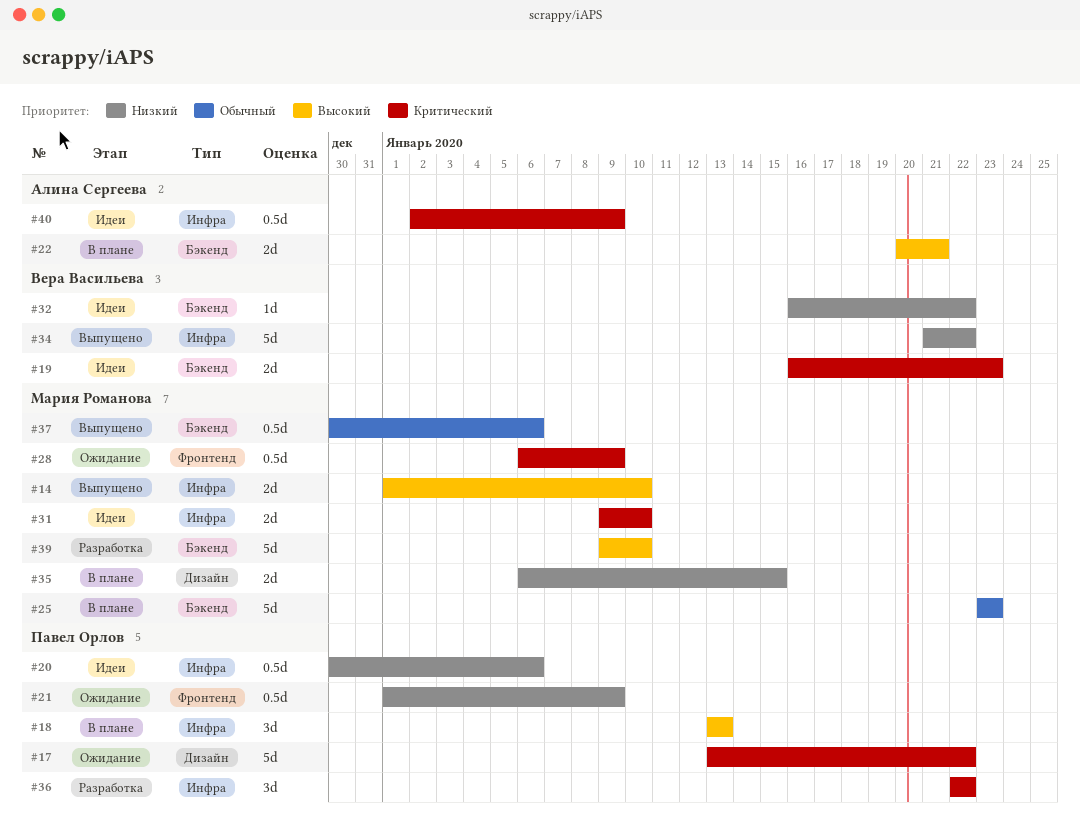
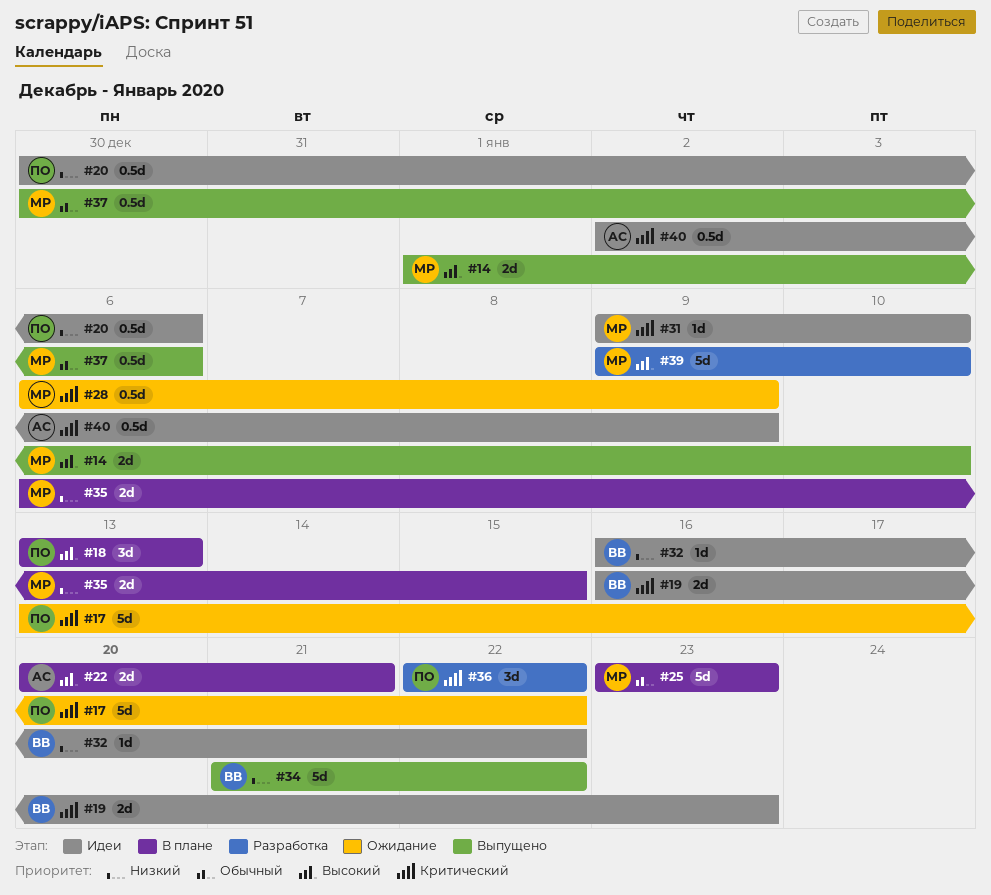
#21: present -> none
#31, estimate: 2d -> 1d

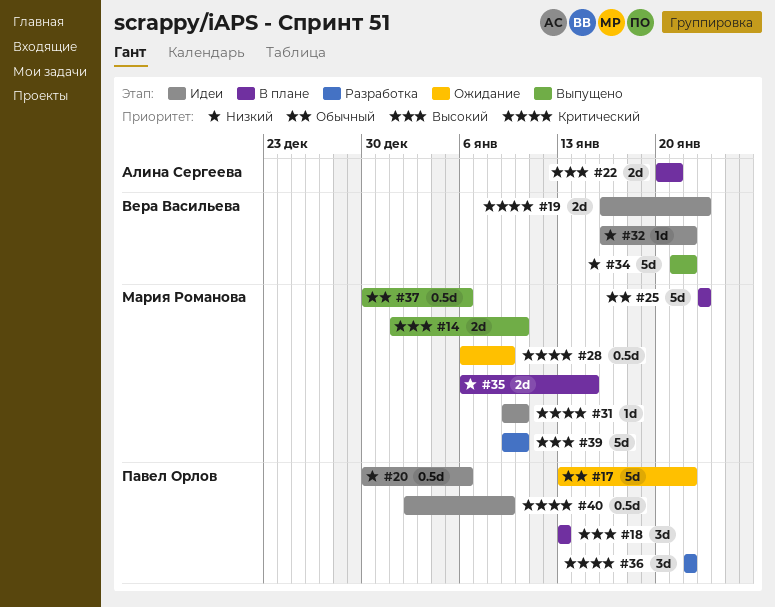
#17, priority: Критический -> Обычный
#40, owner: Алина Сергеева -> Павел Орлов

